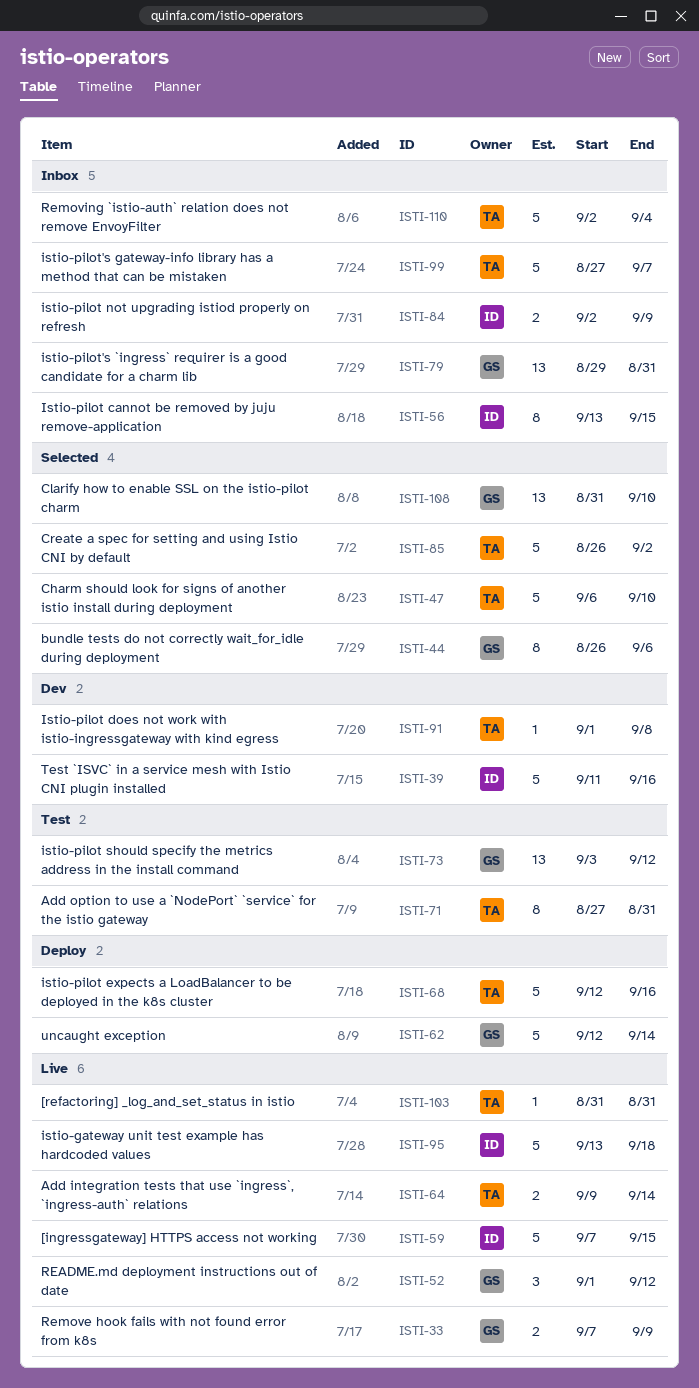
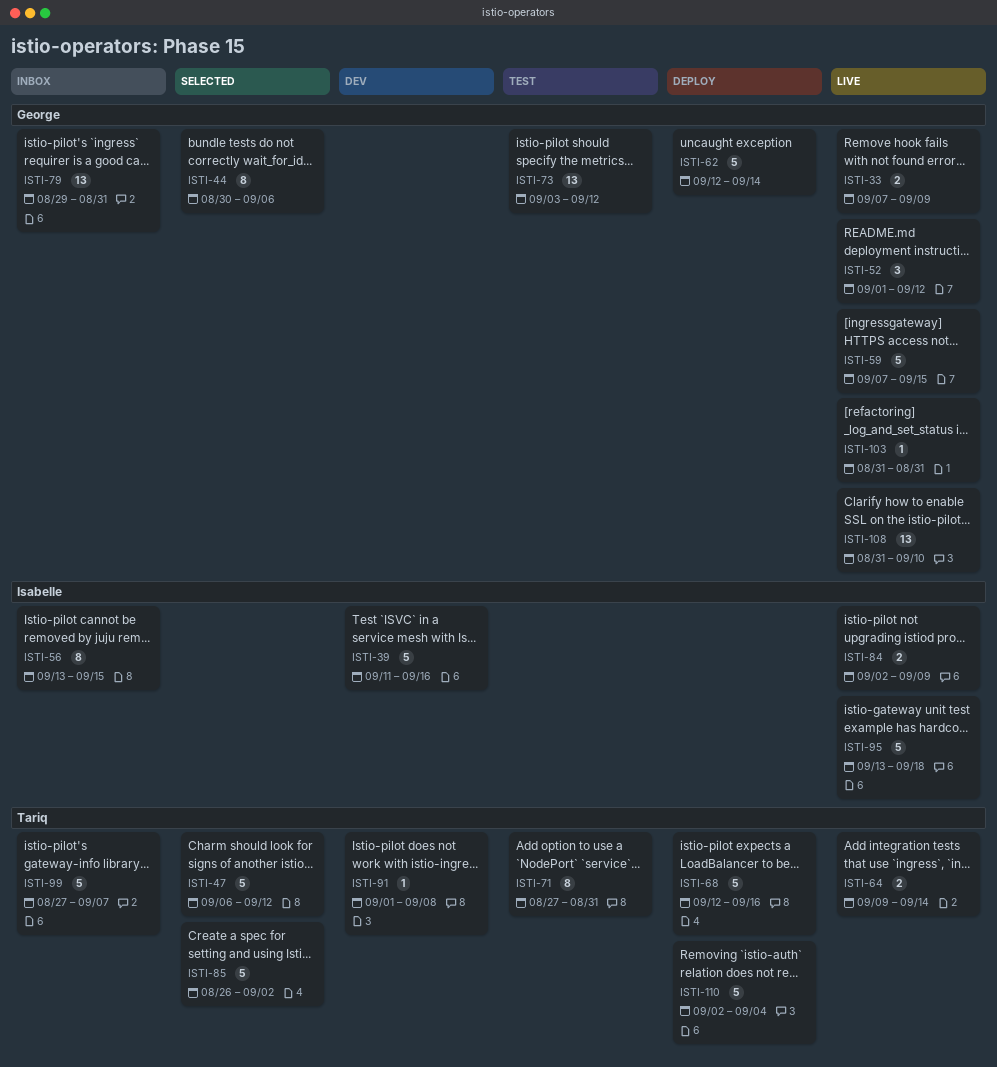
ISTI-44, start: Aug 26 -> Aug 30
ISTI-47, due: Sep 10 -> Sep 12
ISTI-59, owner: Isabelle -> George
ISTI-84, status: Inbox -> Live
ISTI-103, owner: Tariq -> George
ISTI-108, status: Selected -> Live
ISTI-110, status: Inbox -> Deploy

